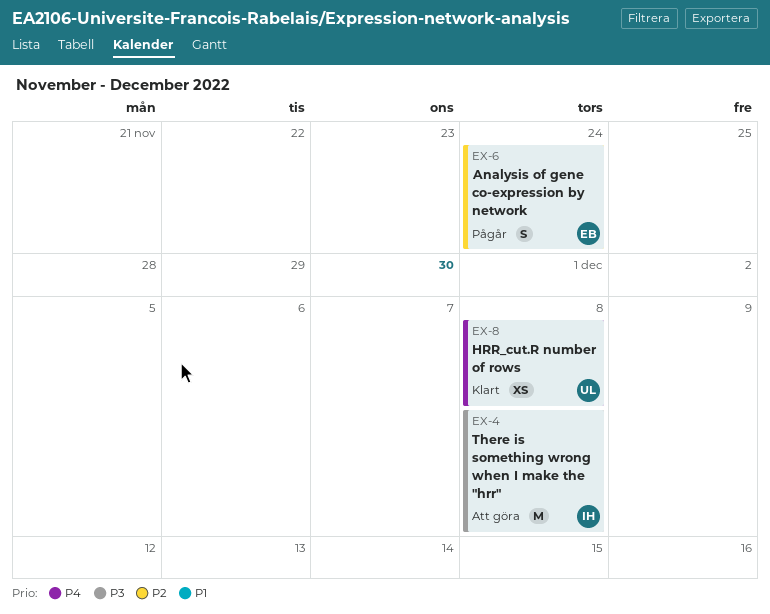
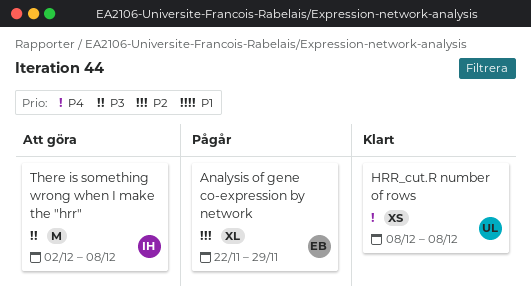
Analysis of gene co-expression by network, estimate: S -> XL
Analysis of gene co-expression by network, due: Nov 24 -> Nov 29

